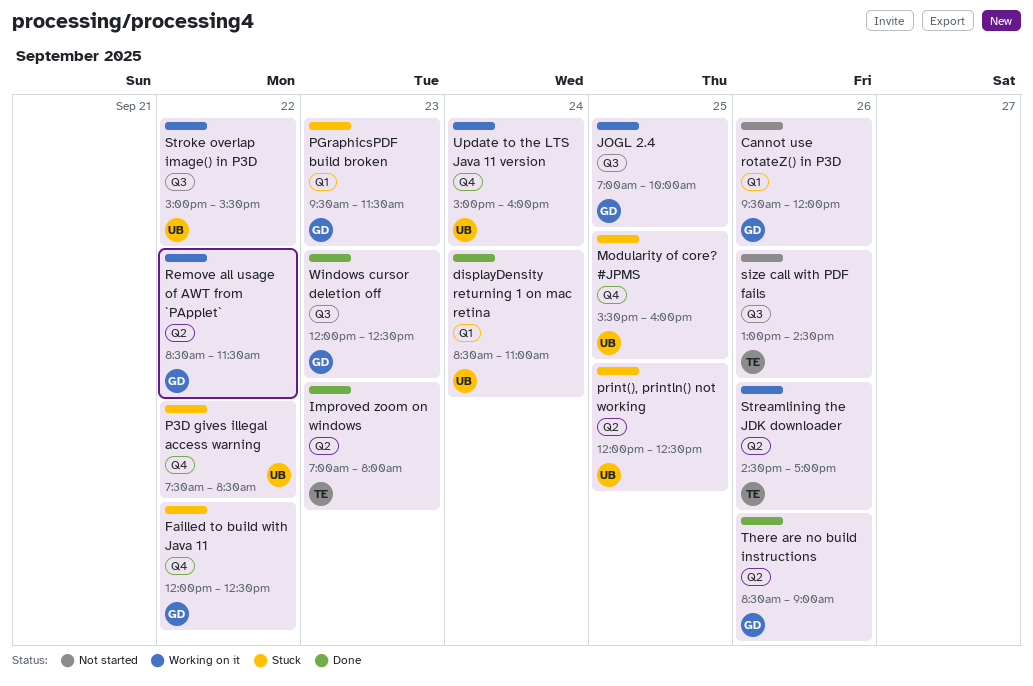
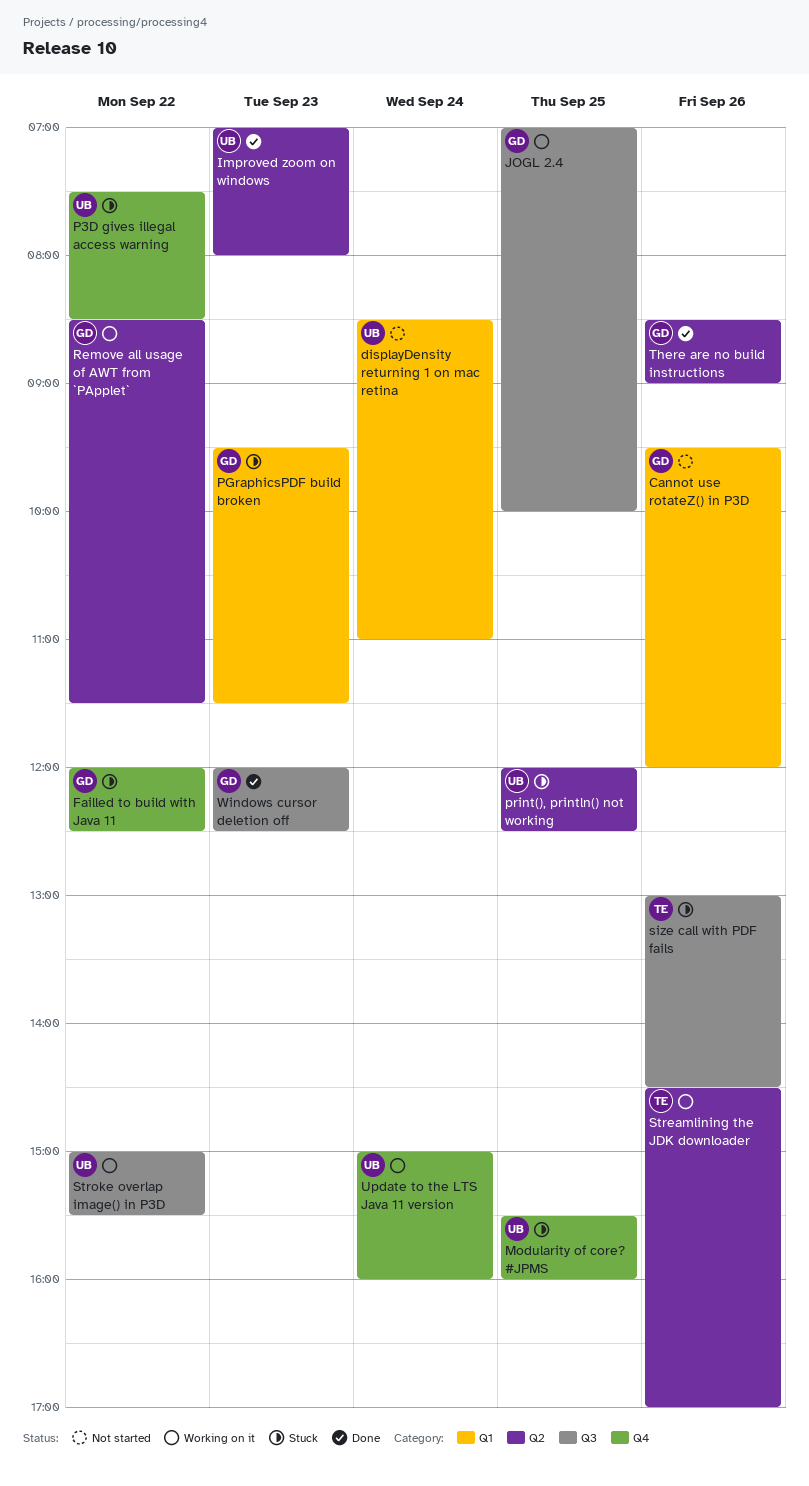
displayDensity returning 1 on mac retina, status: Done -> Not started
Improved zoom on windows, owner: TE -> UB
size call with PDF fails, status: Not started -> Stuck

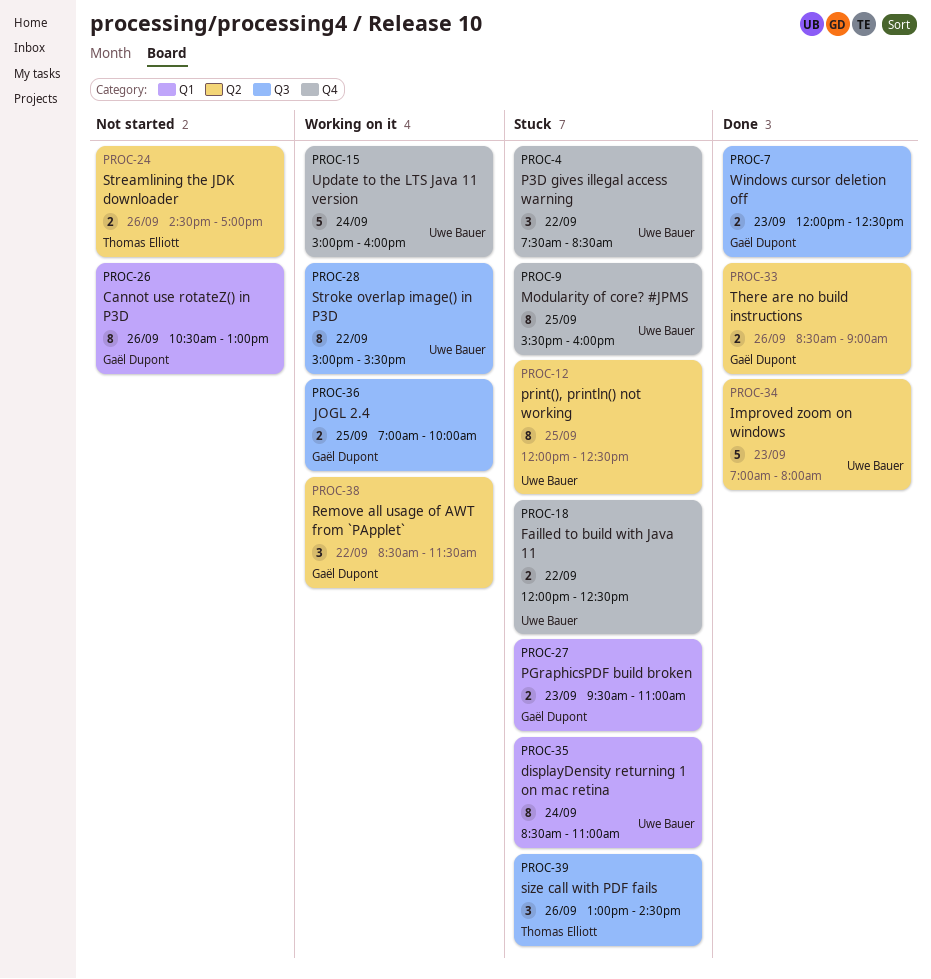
Cannot use rotateZ() in P3D, begins: 09:30 -> 10:30
Cannot use rotateZ() in P3D, ends: 12:00 -> 13:00
displayDensity returning 1 on mac retina, status: Not started -> Stuck
Failled to build with Java 11, owner: Gaël Dupont -> Uwe Bauer
PGraphicsPDF build broken, ends: 11:30 -> 11:00
Streamlining the JDK downloader, status: Working on it -> Not started

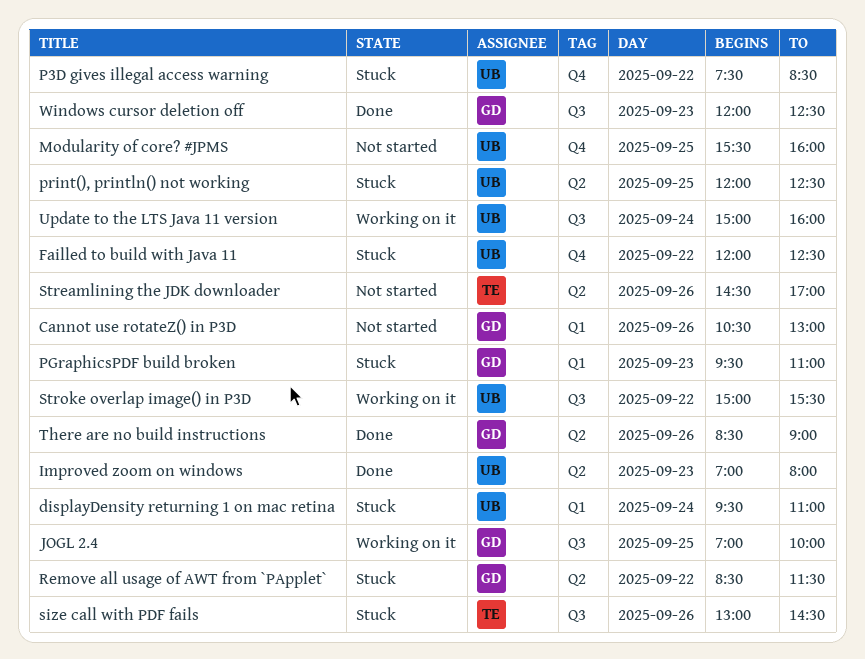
displayDensity returning 1 on mac retina, begins: 08:30 -> 09:30
Modularity of core? #JPMS, status: Stuck -> Not started
Remove all usage of AWT from `PApplet`, status: Working on it -> Stuck
Update to the LTS Java 11 version, label: Q4 -> Q3

